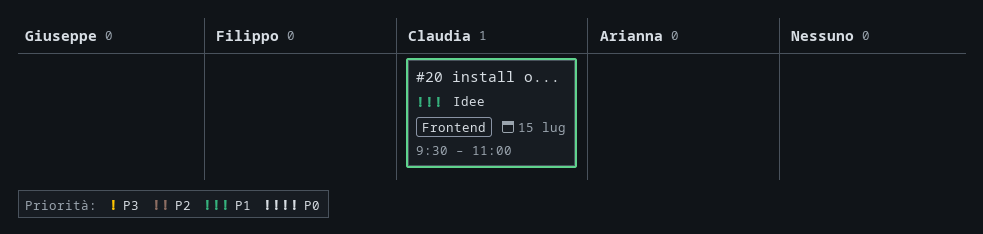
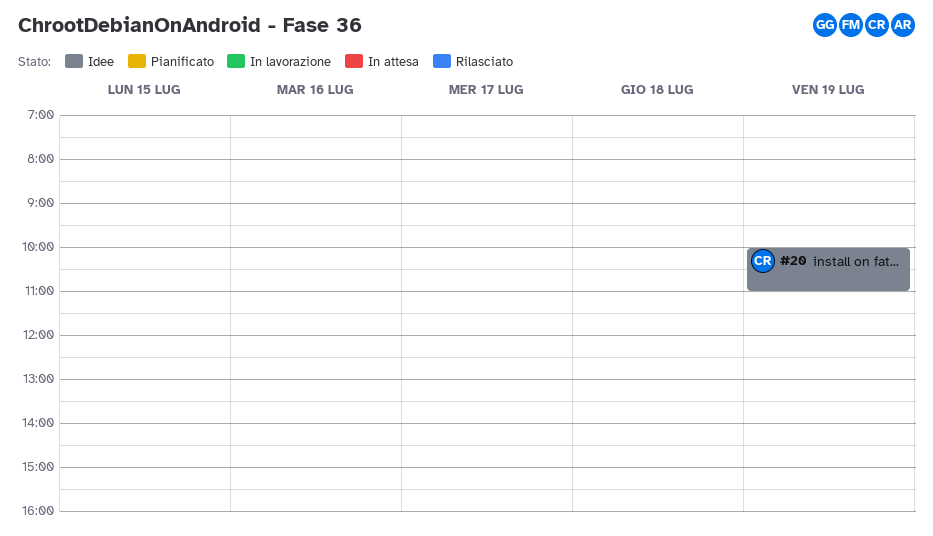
#20, day: Jul 15 -> Jul 19
#20, begins: 09:30 -> 10:00

